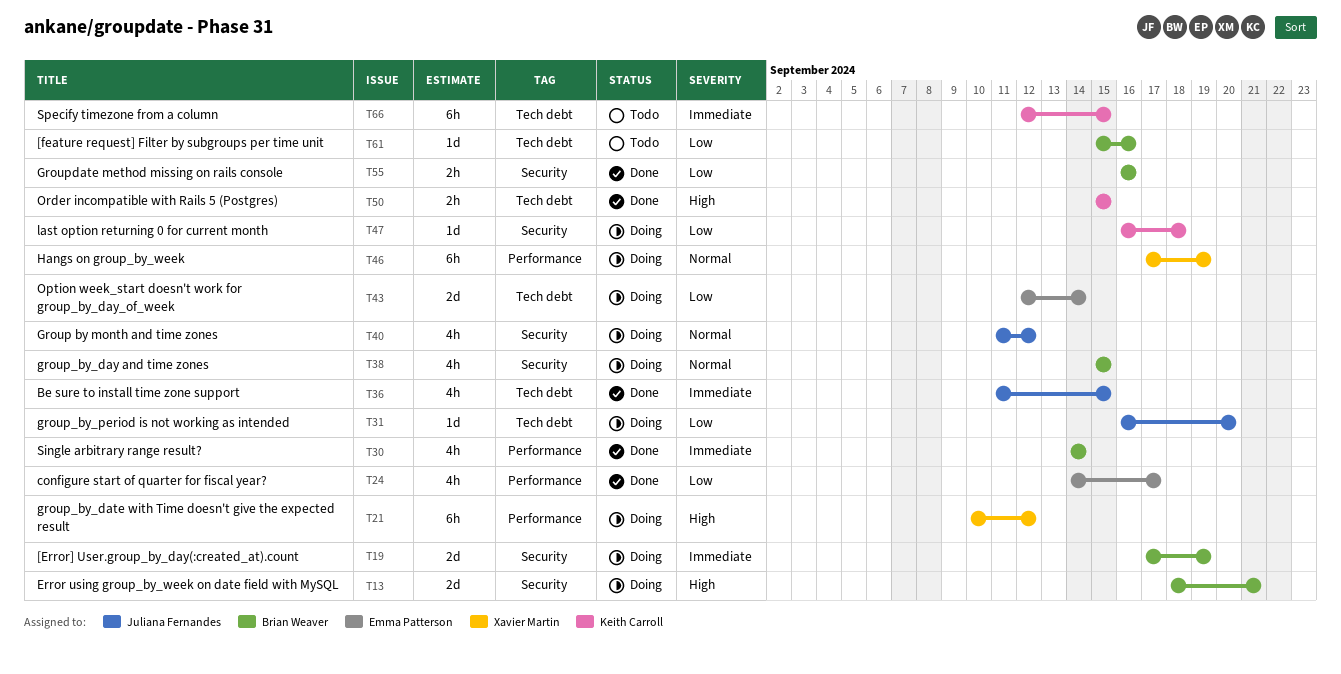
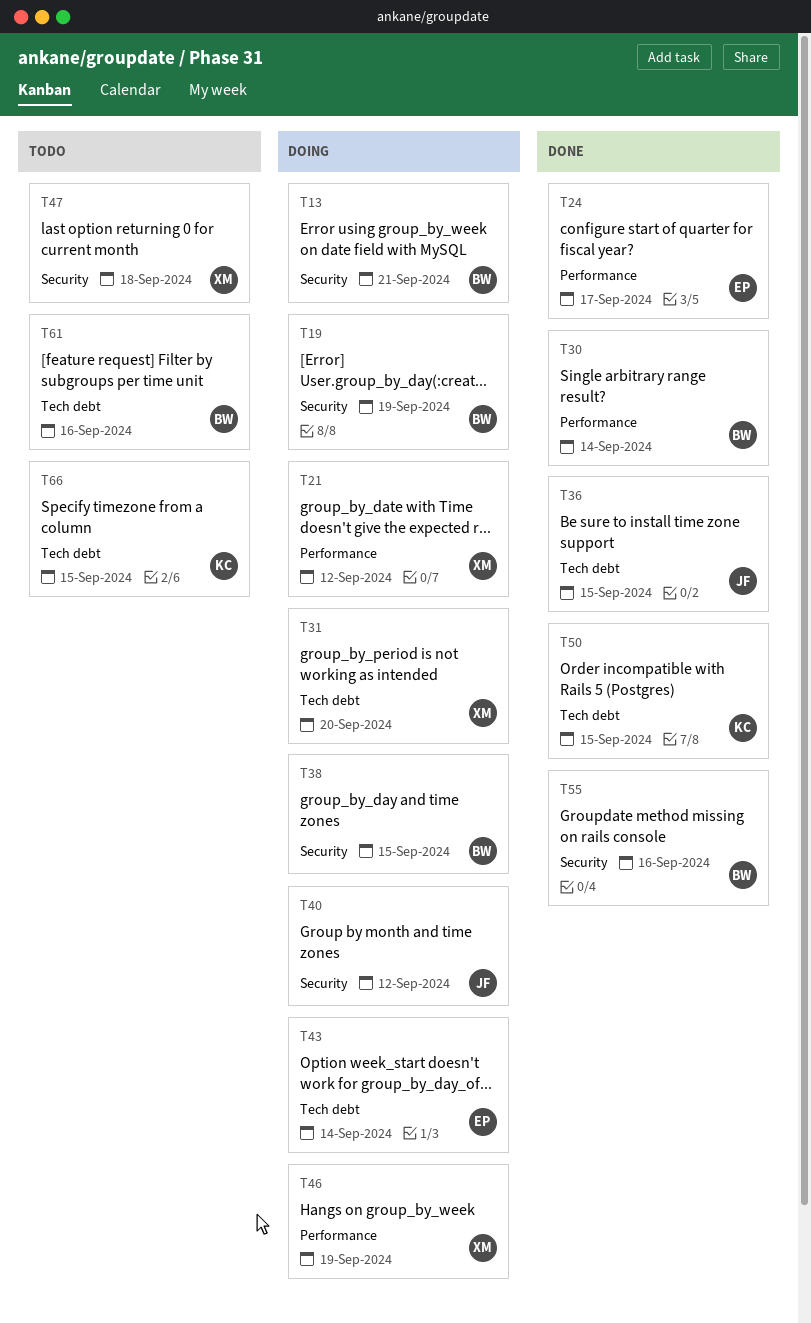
T31, owner: Juliana Fernandes -> Xavier Martin
T47, status: Doing -> Todo
T47, owner: Keith Carroll -> Xavier Martin

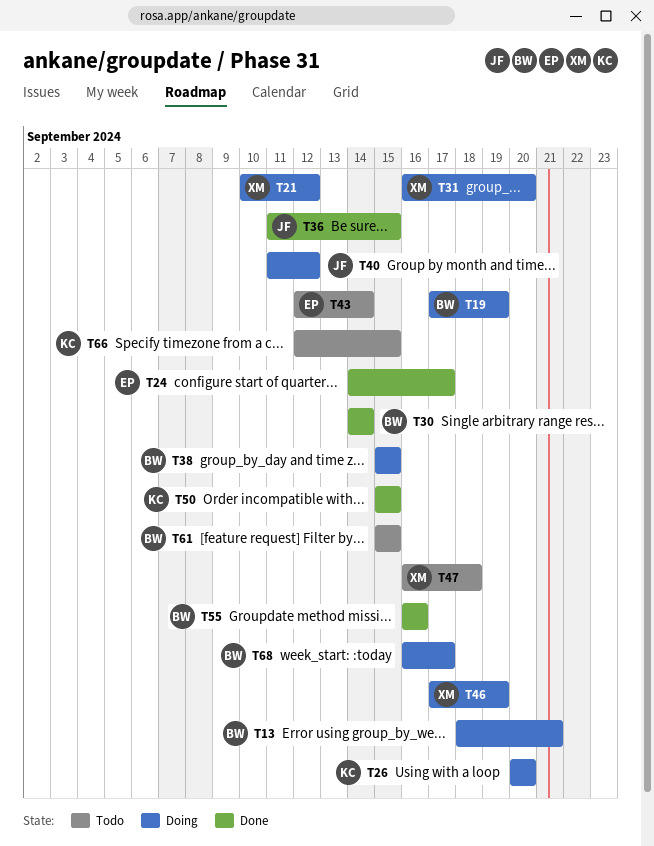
T26: none -> present
T43, status: Doing -> Todo
T61, due: Sep 16 -> Sep 15
T68: none -> present

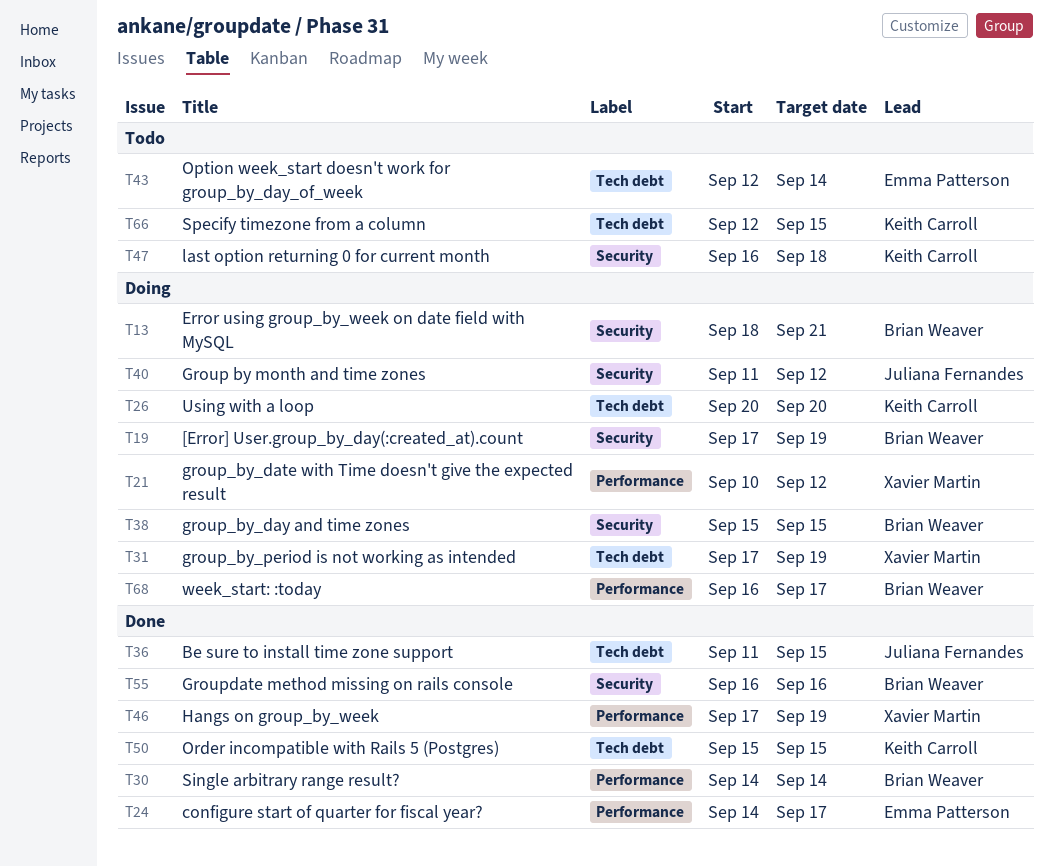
T31, start: Sep 16 -> Sep 17
T31, due: Sep 20 -> Sep 19
T46, status: Doing -> Done
T47, owner: Xavier Martin -> Keith Carroll
T61: present -> none

